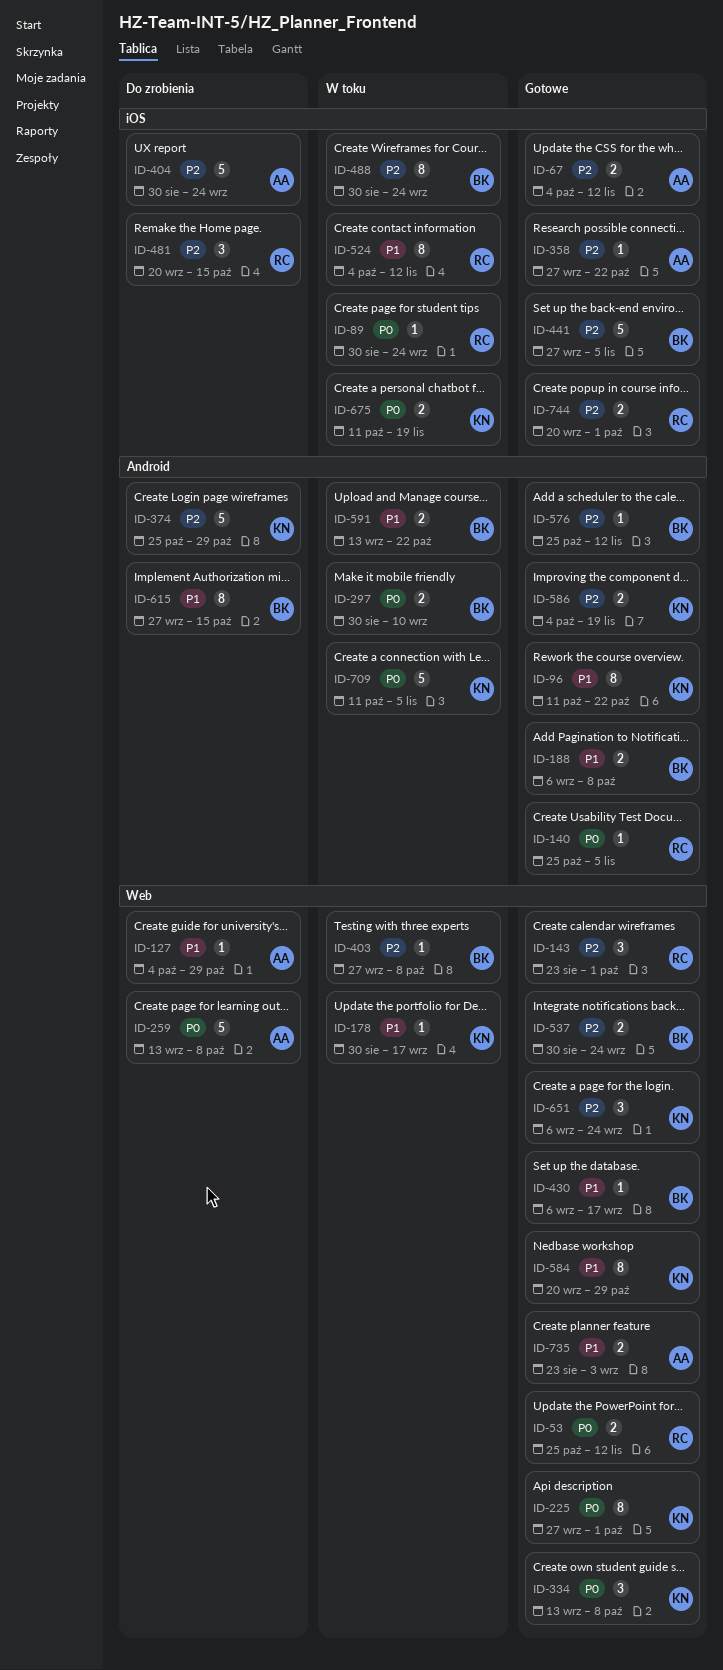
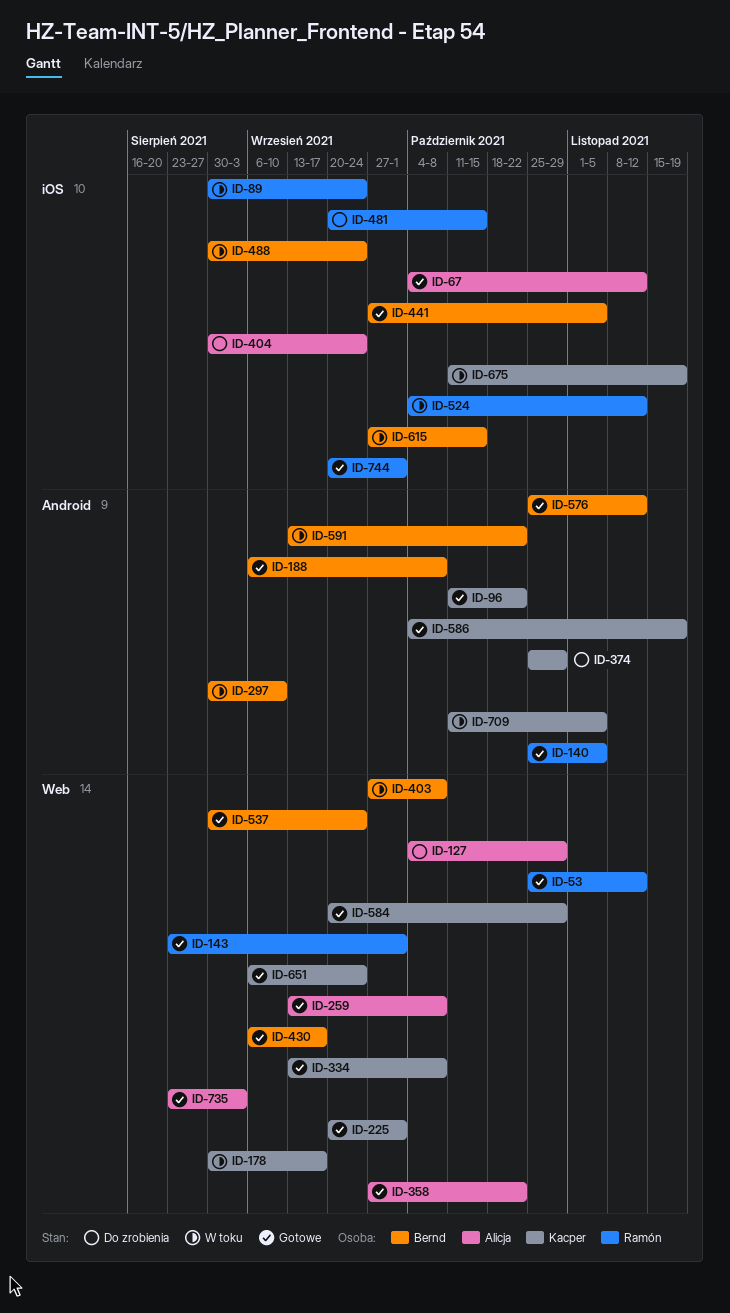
ID-225, start: Sep 27 -> Sep 20
ID-259, status: Do zrobienia -> Gotowe
ID-358, label: iOS -> Web
ID-615, status: Do zrobienia -> W toku
ID-615, label: Android -> iOS

